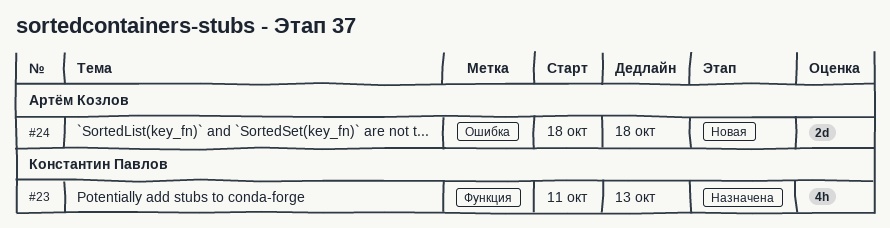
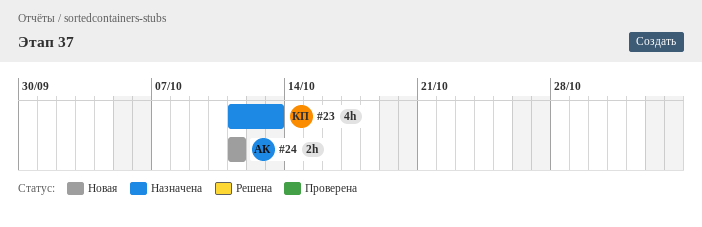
#24, estimate: 2d -> 2h
#24, start: Oct 18 -> Oct 11
#24, due: Oct 18 -> Oct 11

